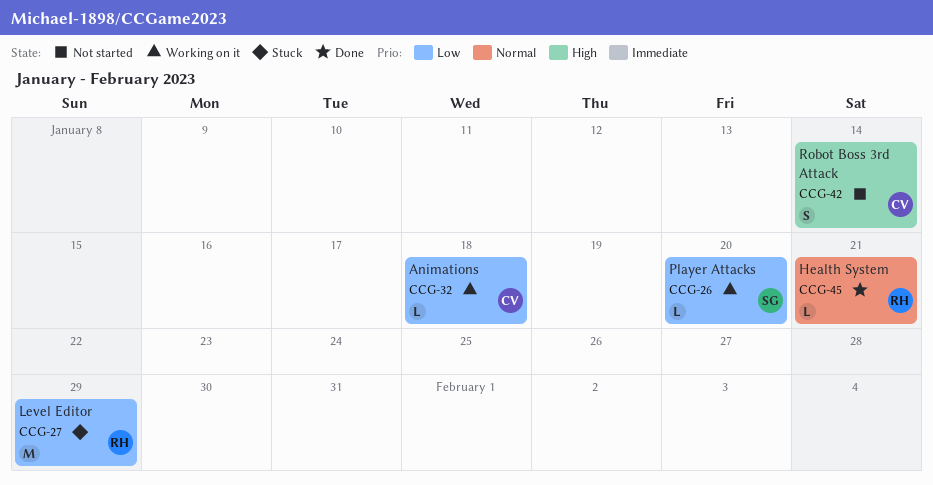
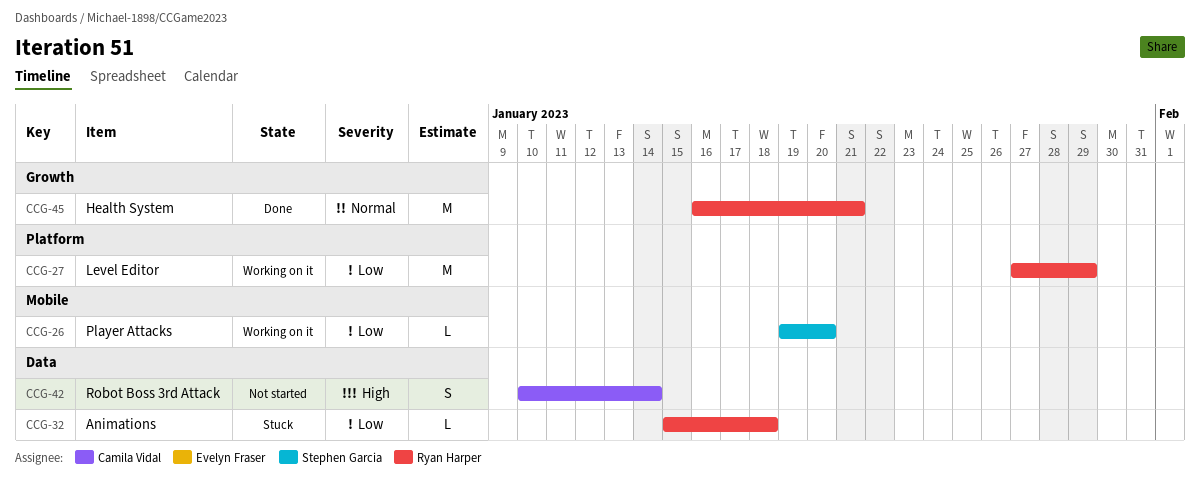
CCG-27, status: Stuck -> Working on it
CCG-32, status: Working on it -> Stuck
CCG-32, owner: Camila Vidal -> Ryan Harper
CCG-45, estimate: L -> M

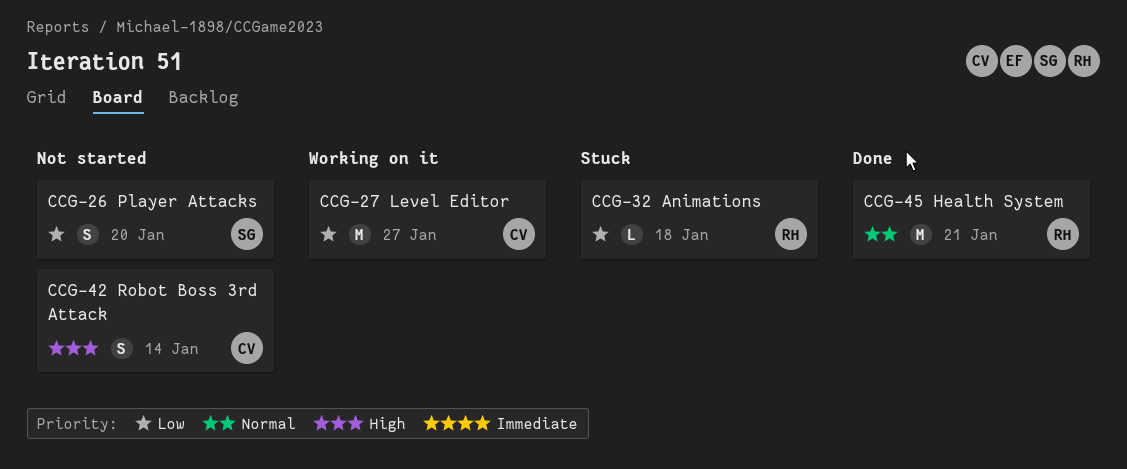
CCG-26, status: Working on it -> Not started
CCG-26, estimate: L -> S
CCG-27, owner: Ryan Harper -> Camila Vidal
CCG-27, due: Jan 29 -> Jan 27

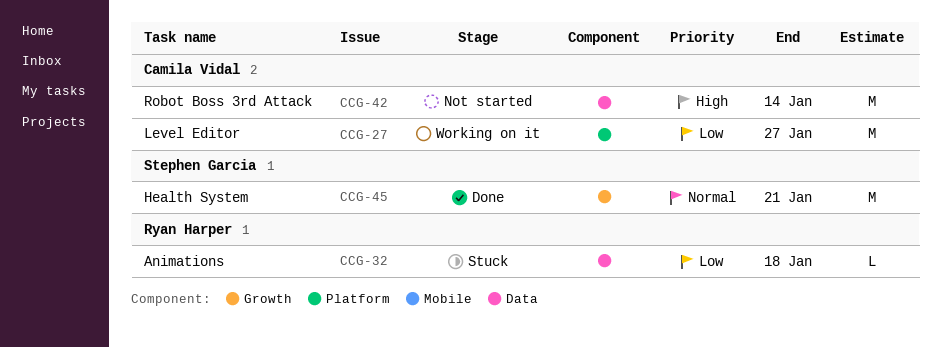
CCG-26: present -> none
CCG-42, estimate: S -> M
CCG-45, owner: Ryan Harper -> Stephen Garcia

